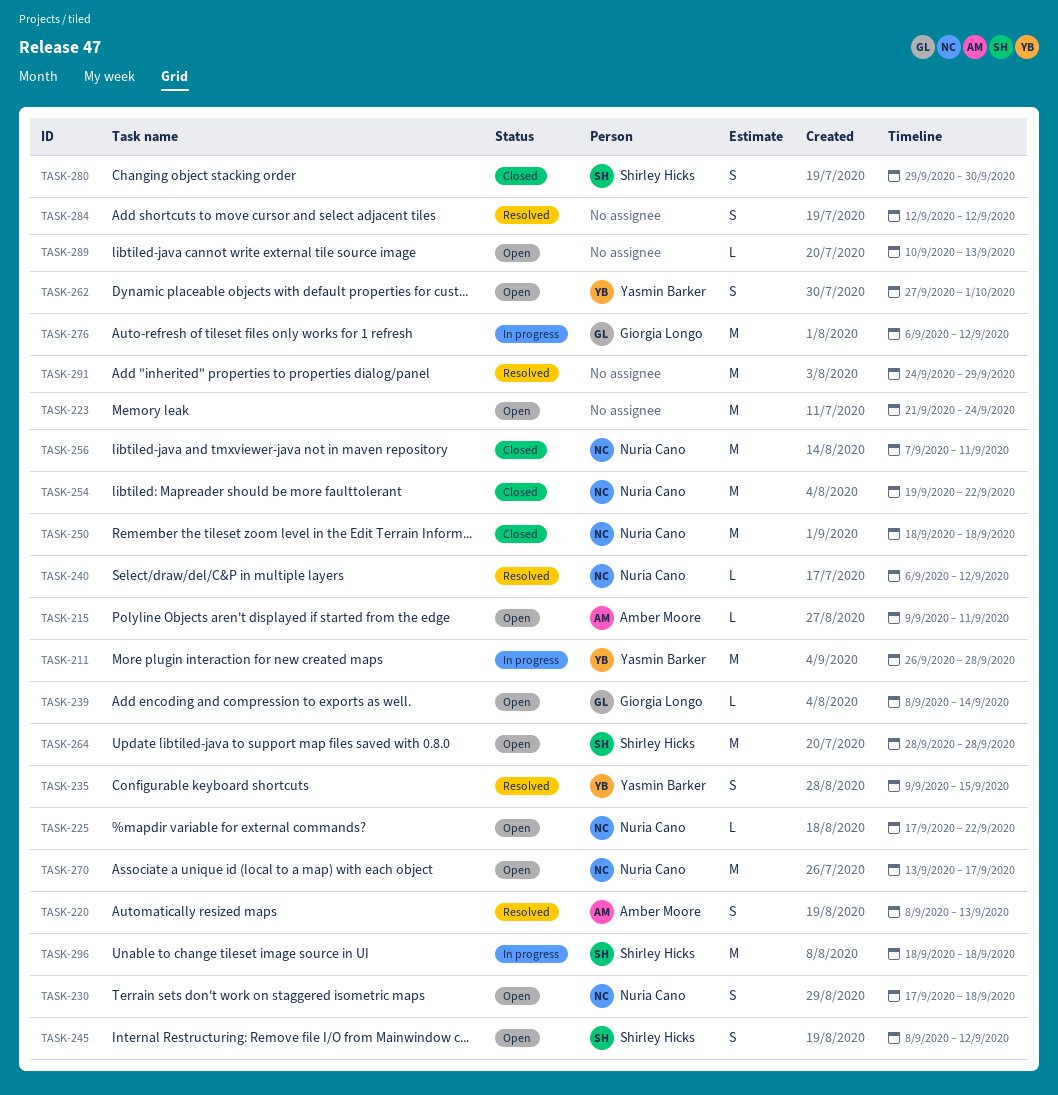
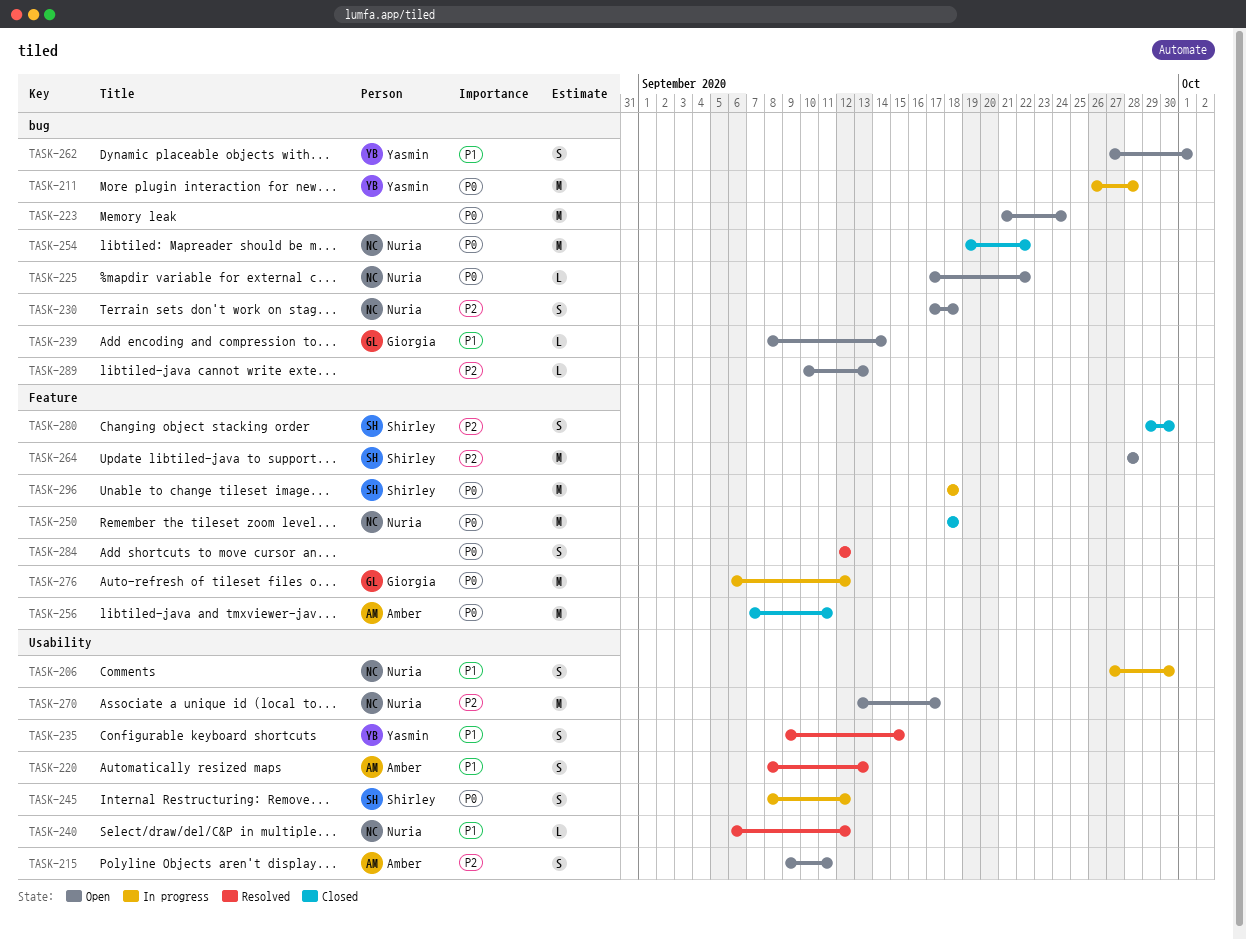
TASK-206: none -> present
TASK-215, estimate: L -> S
TASK-245, status: Open -> In progress
TASK-256, owner: Nuria Cano -> Amber Moore
TASK-291: present -> none

